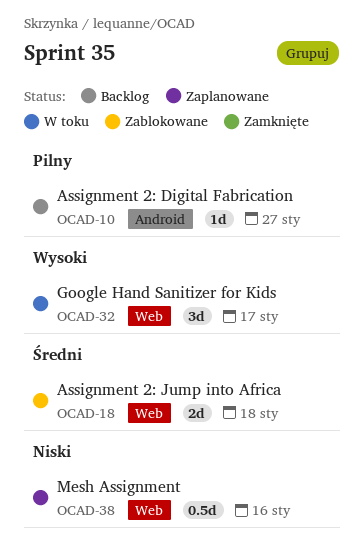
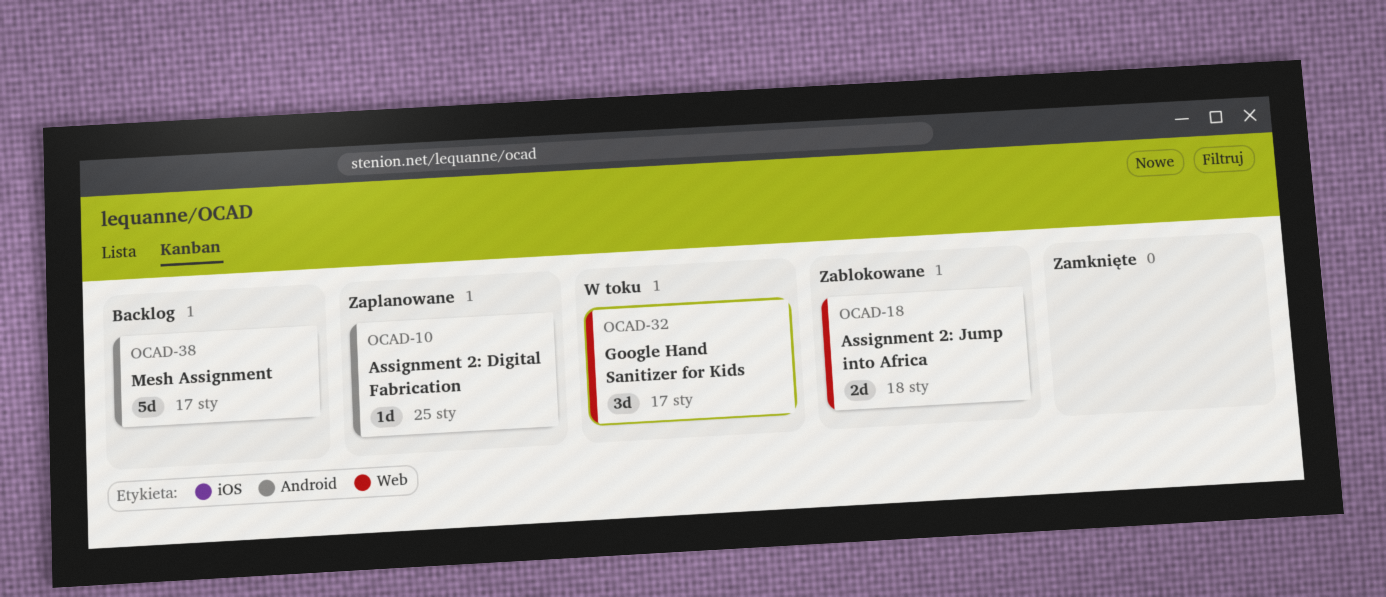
OCAD-10, status: Backlog -> Zaplanowane
OCAD-10, due: Jan 27 -> Jan 25
OCAD-38, status: Zaplanowane -> Backlog
OCAD-38, label: Web -> Android
OCAD-38, estimate: 0.5d -> 5d
OCAD-38, due: Jan 16 -> Jan 17

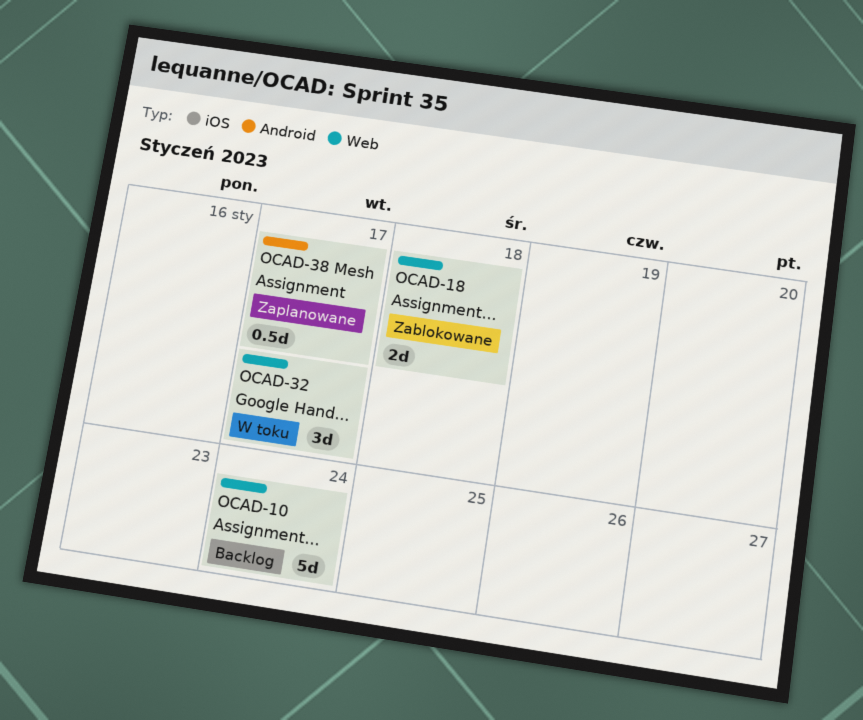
OCAD-10, status: Zaplanowane -> Backlog
OCAD-10, label: Android -> Web
OCAD-10, estimate: 1d -> 5d
OCAD-10, due: Jan 25 -> Jan 24
OCAD-38, status: Backlog -> Zaplanowane
OCAD-38, estimate: 5d -> 0.5d

